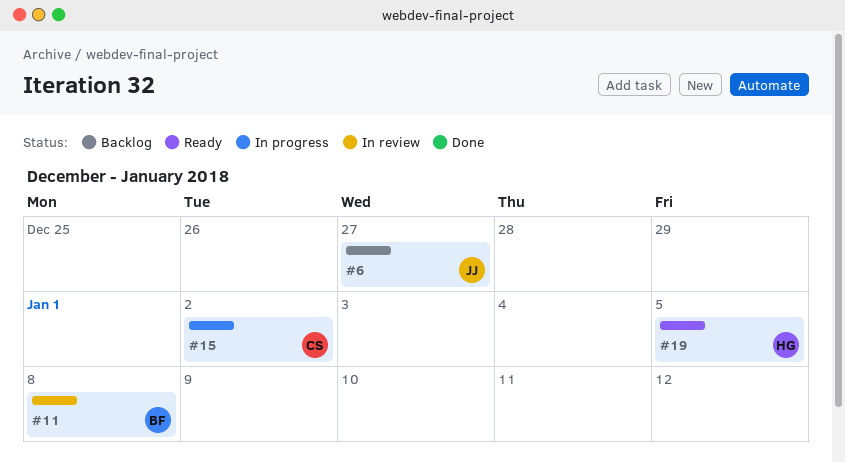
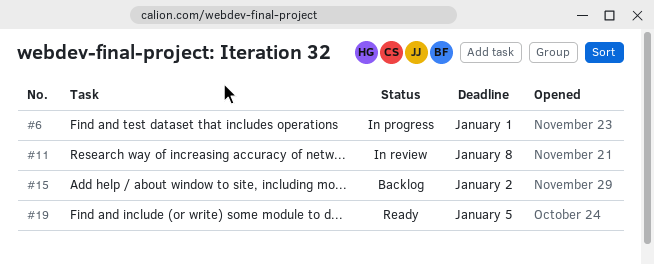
#6, status: Backlog -> In progress
#6, due: Dec 27 -> Jan 1
#15, status: In progress -> Backlog

